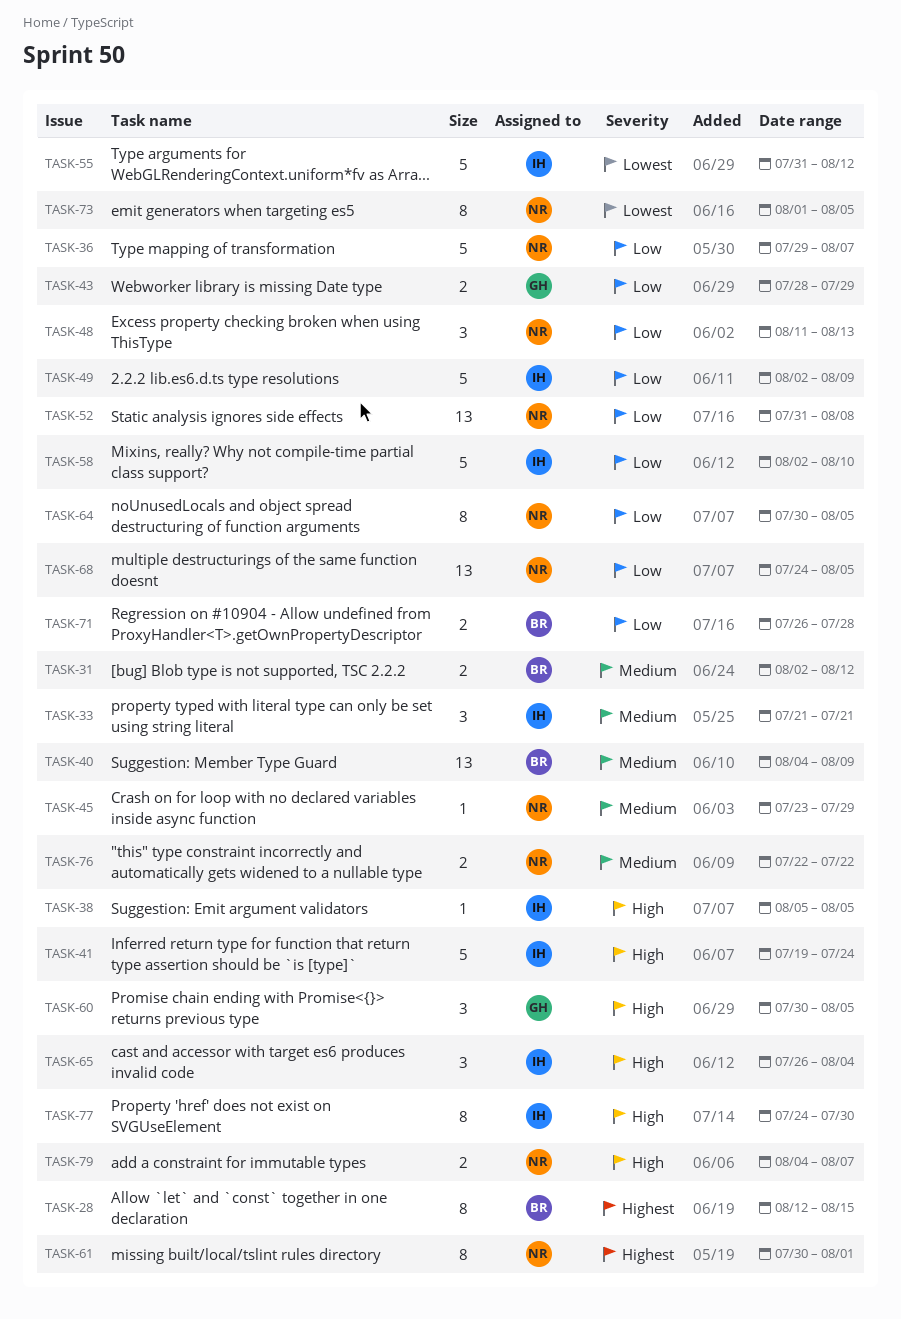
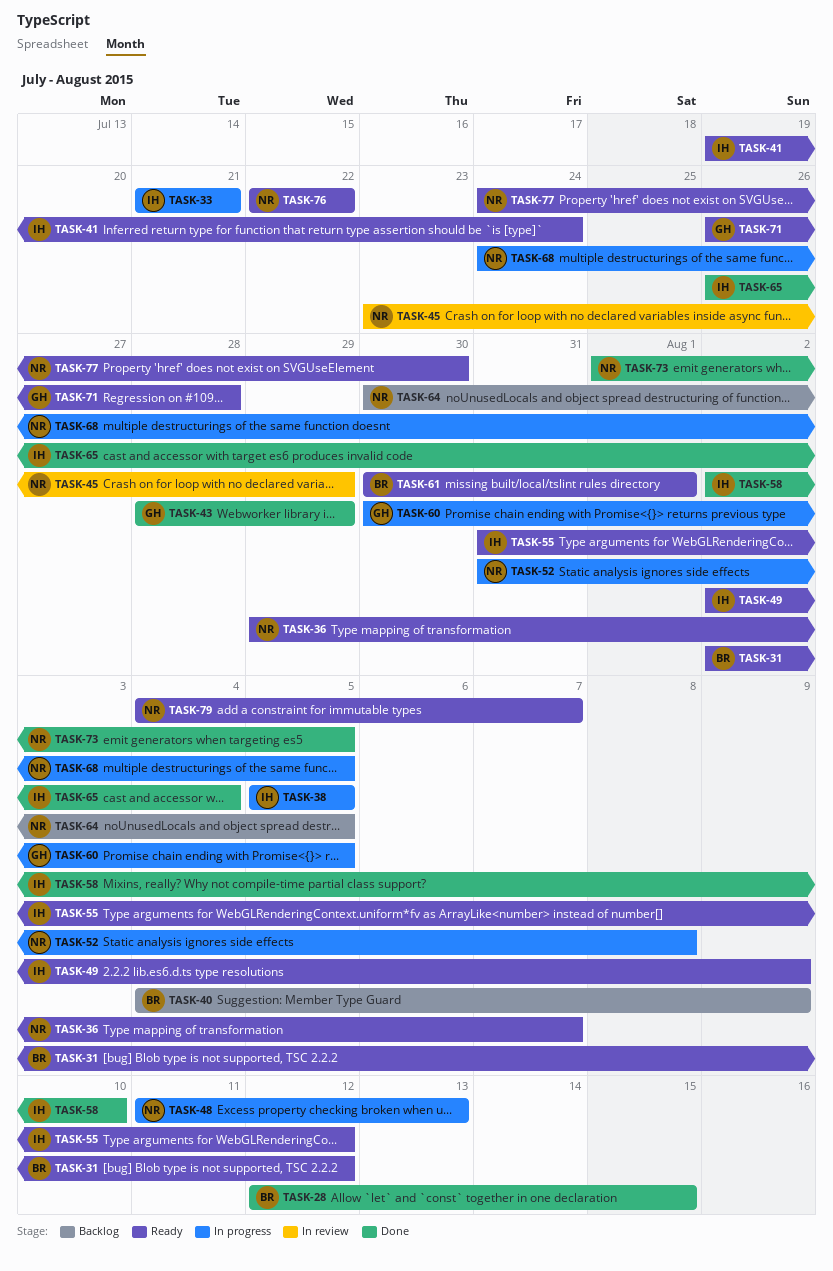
TASK-61, owner: NR -> BR
TASK-71, owner: BR -> GH
TASK-77, owner: IH -> NR

